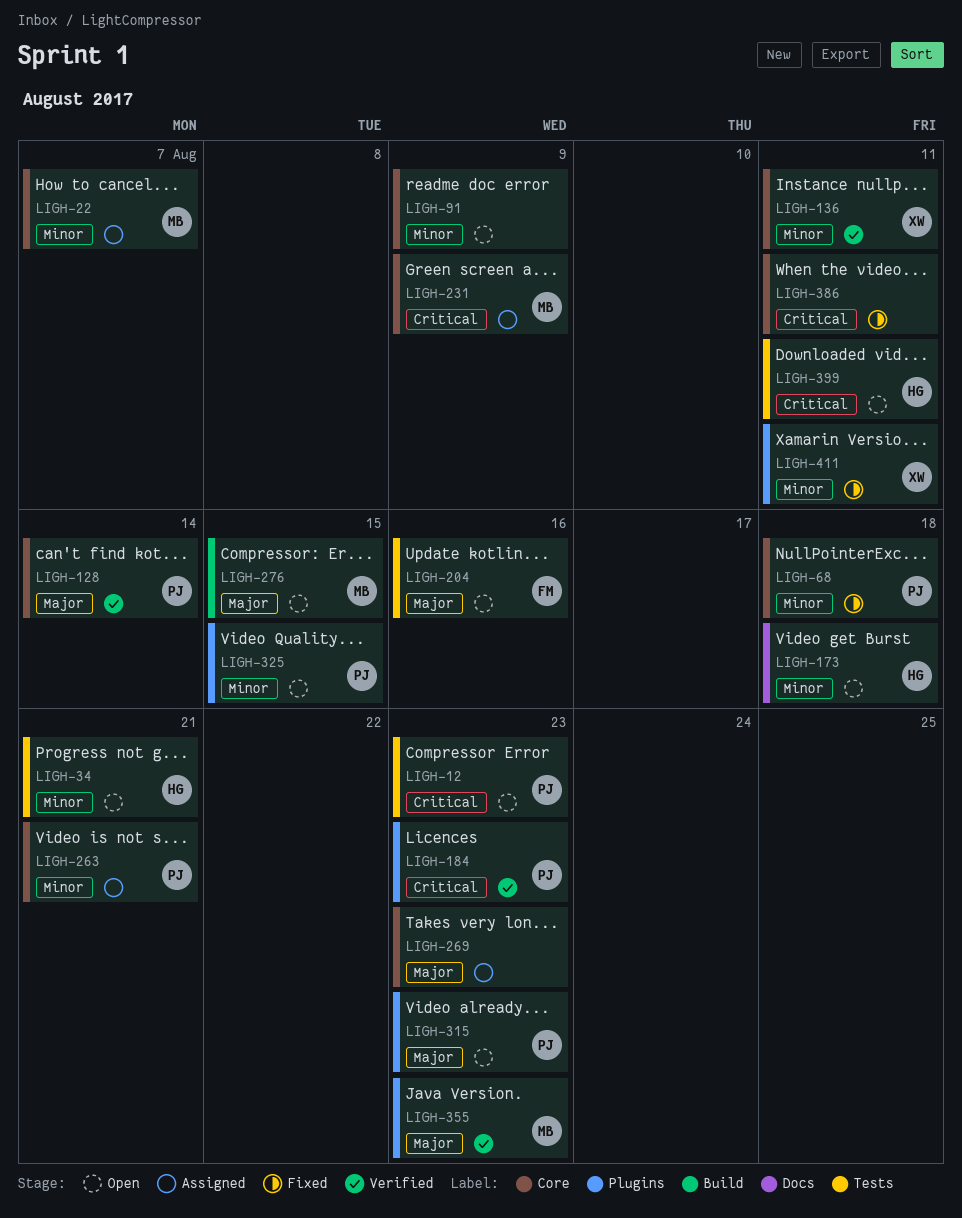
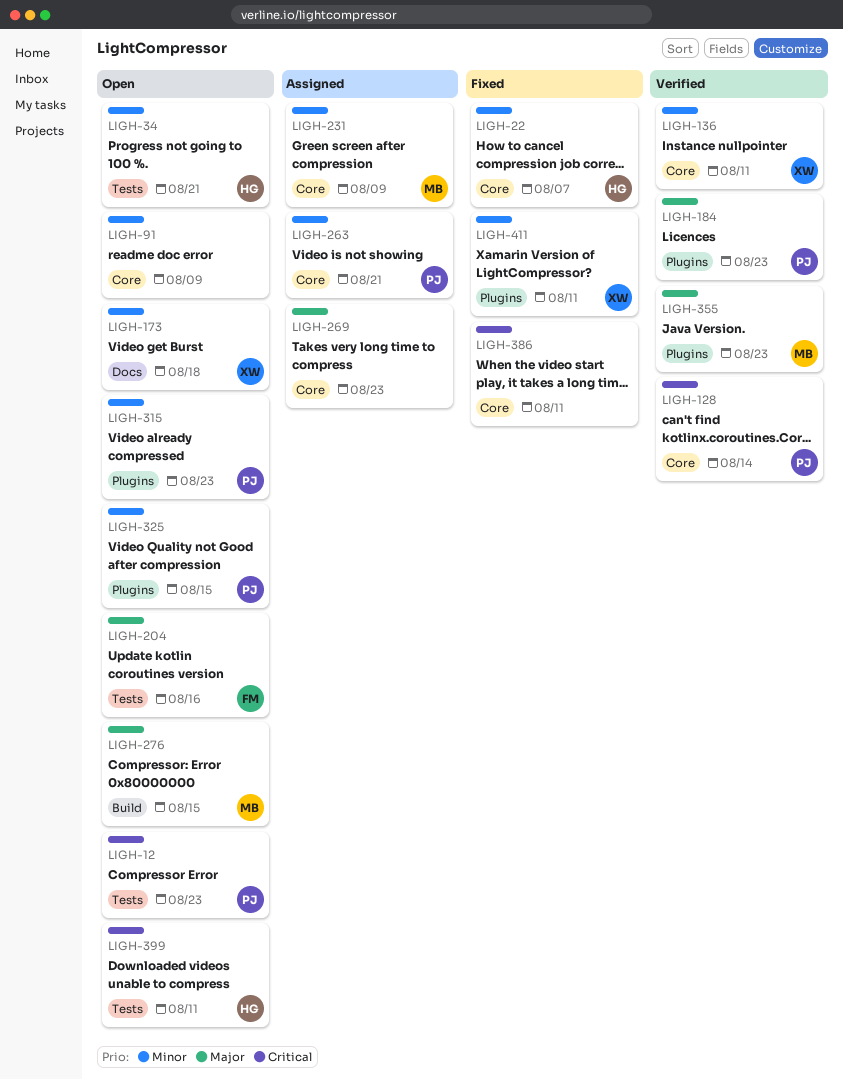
LIGH-22, status: Assigned -> Fixed
LIGH-22, owner: MB -> HG
LIGH-68: present -> none
LIGH-128, priority: Major -> Critical
LIGH-173, owner: HG -> XW
LIGH-184, priority: Critical -> Major
LIGH-231, priority: Critical -> Minor
LIGH-315, priority: Major -> Minor

